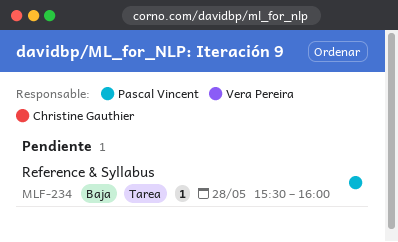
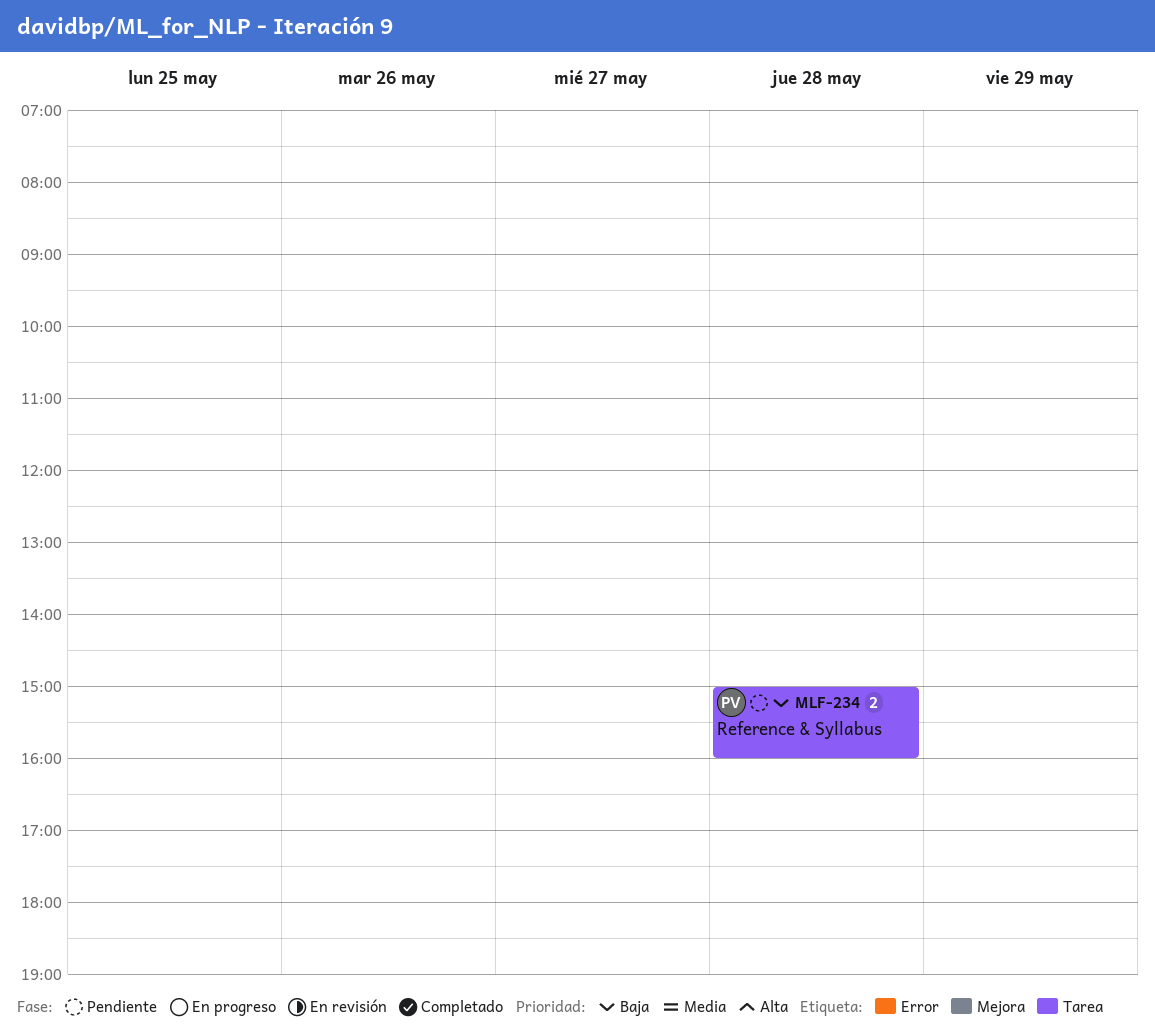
MLF-234, estimate: 1 -> 2
MLF-234, begins: 15:30 -> 15:00

